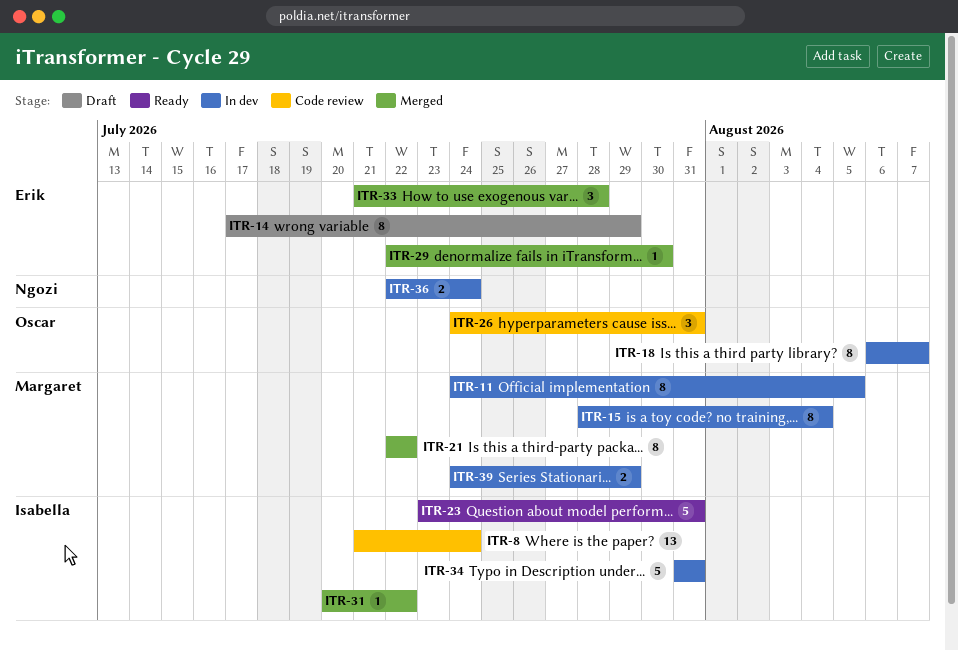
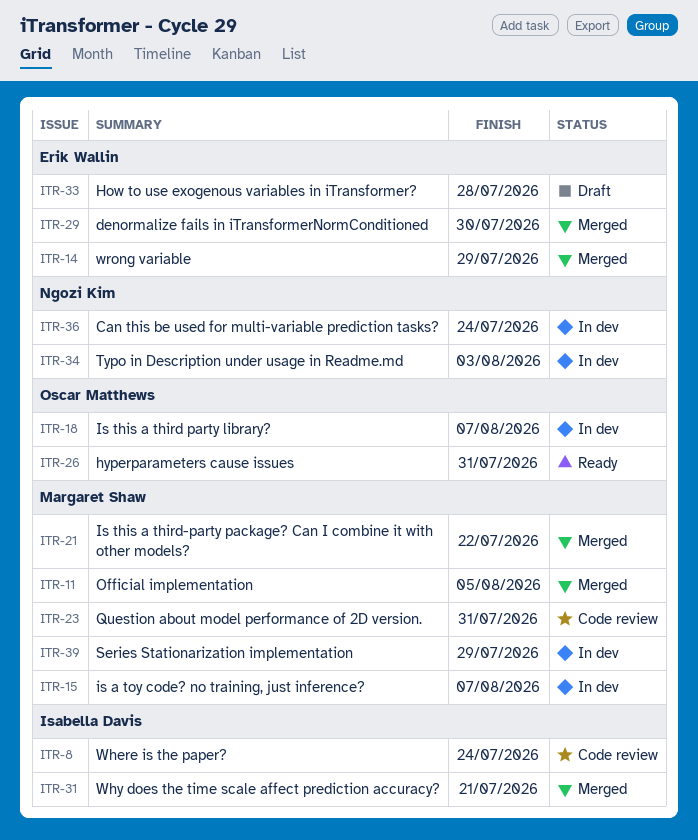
ITR-11, status: In dev -> Merged
ITR-14, status: Draft -> Merged
ITR-15, due: Aug 4 -> Aug 7
ITR-23, status: Ready -> Code review
ITR-23, owner: Isabella Davis -> Margaret Shaw
ITR-26, status: Code review -> Ready
ITR-31, due: Jul 22 -> Jul 21
ITR-33, status: Merged -> Draft
ITR-34, owner: Isabella Davis -> Ngozi Kim
ITR-34, due: Jul 31 -> Aug 3

